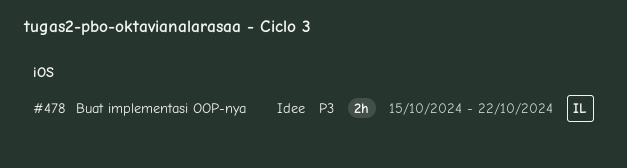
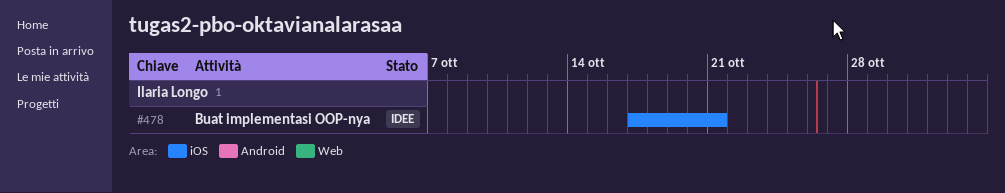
#478, start: Oct 15 -> Oct 17
#478, due: Oct 22 -> Oct 21

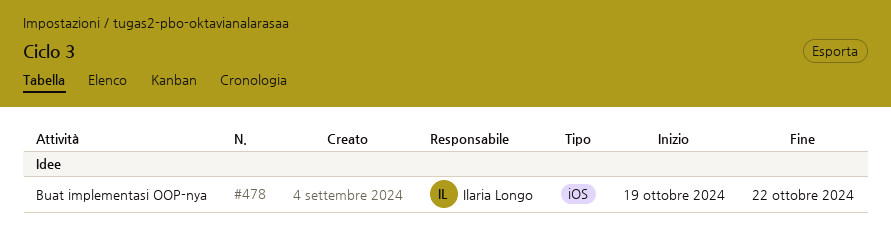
#478, start: Oct 17 -> Oct 19
#478, due: Oct 21 -> Oct 22

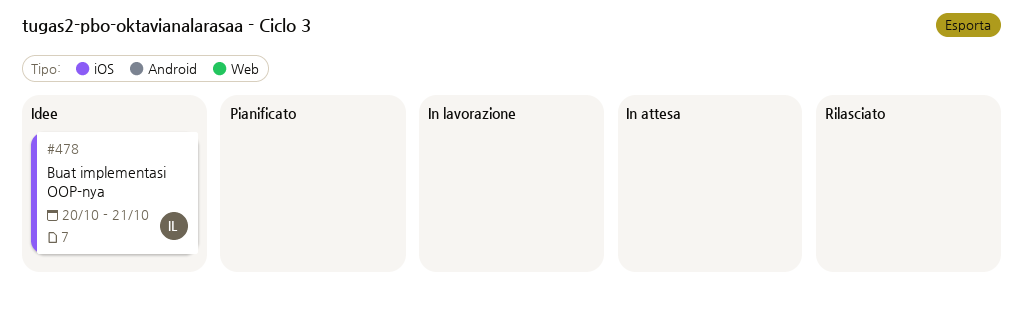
#478, start: Oct 19 -> Oct 20
#478, due: Oct 22 -> Oct 21

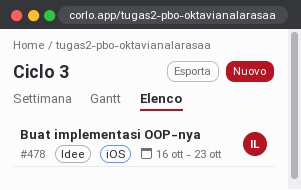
#478, start: Oct 20 -> Oct 16
#478, due: Oct 21 -> Oct 23

